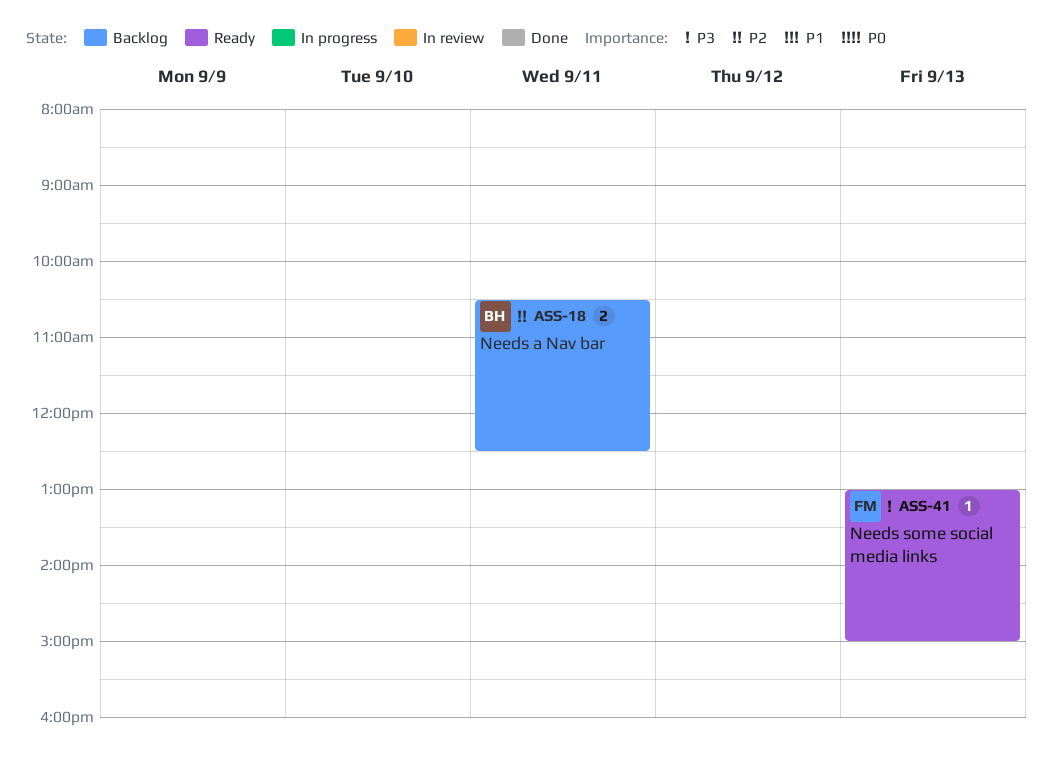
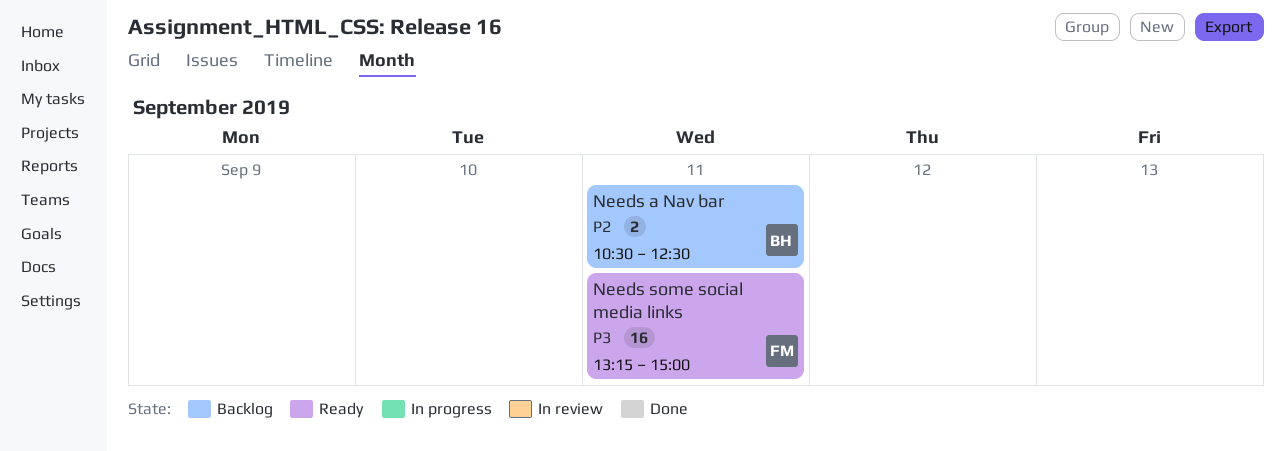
Needs some social media links, estimate: 1 -> 16
Needs some social media links, day: Sep 13 -> Sep 11
Needs some social media links, begins: 13:00 -> 13:15

